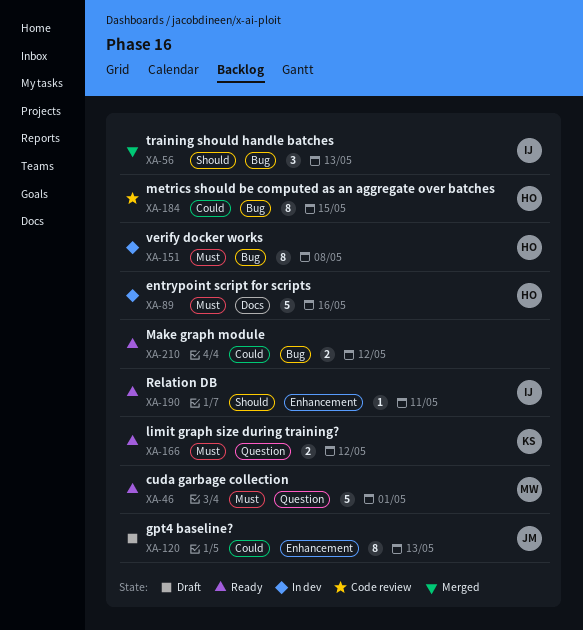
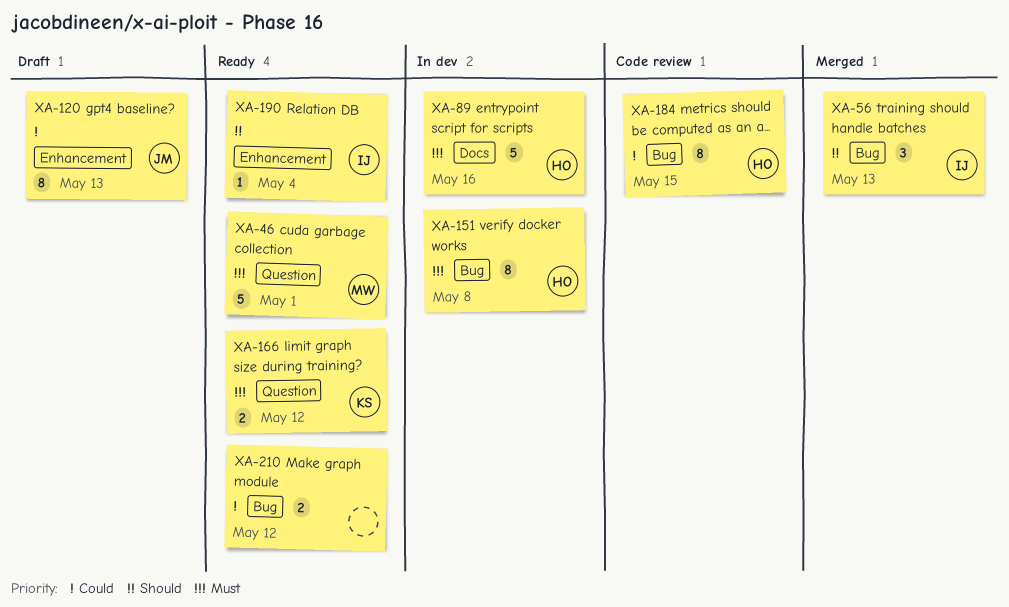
XA-190, due: May 11 -> May 4

